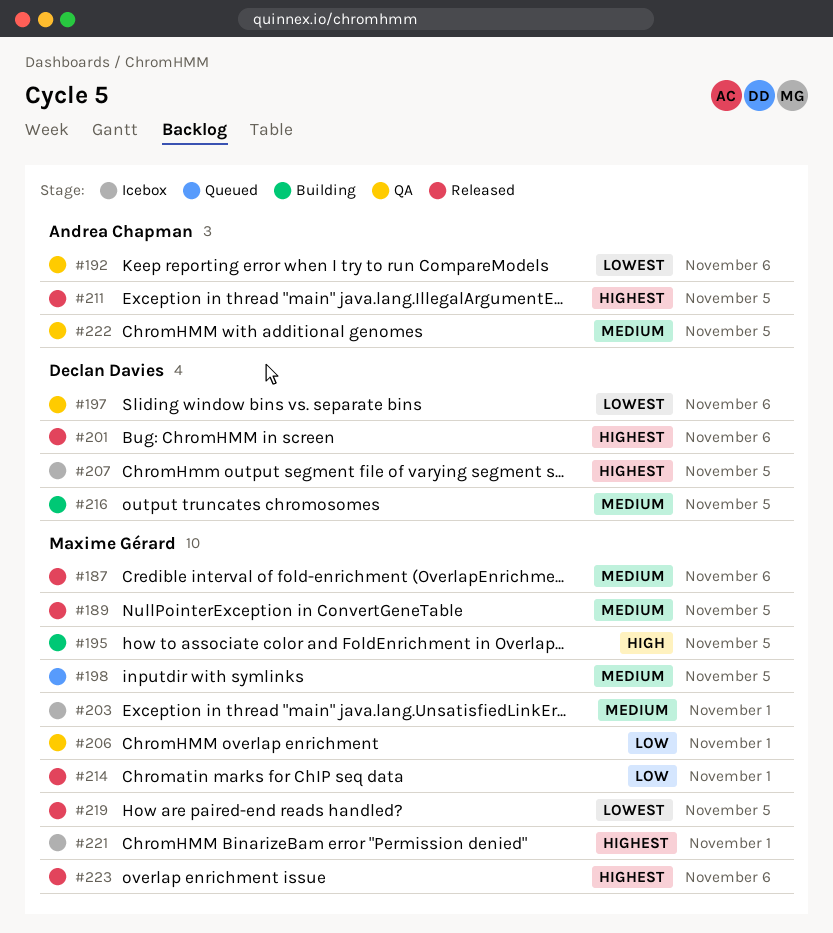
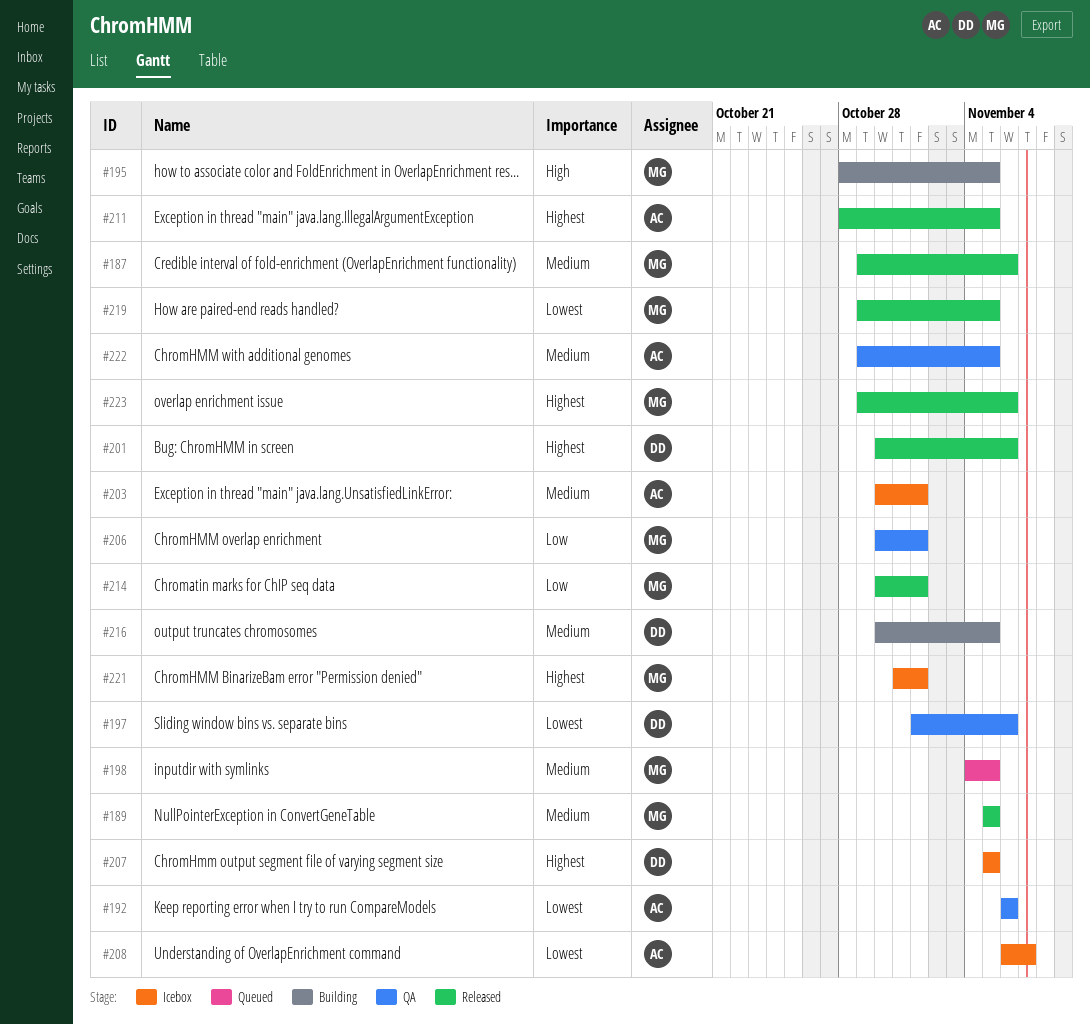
#203, owner: Maxime Gérard -> Andrea Chapman
#208: none -> present

